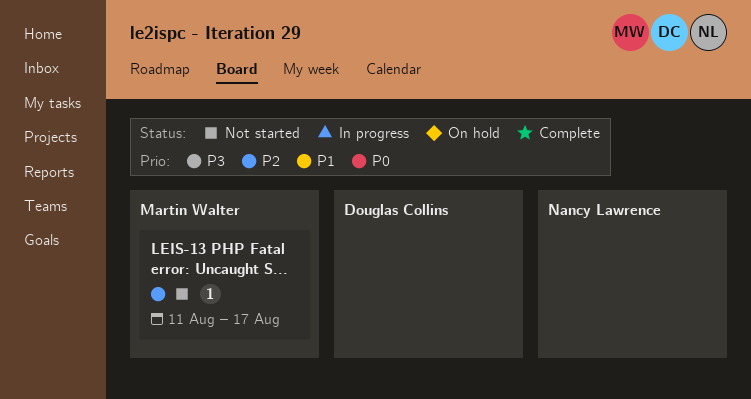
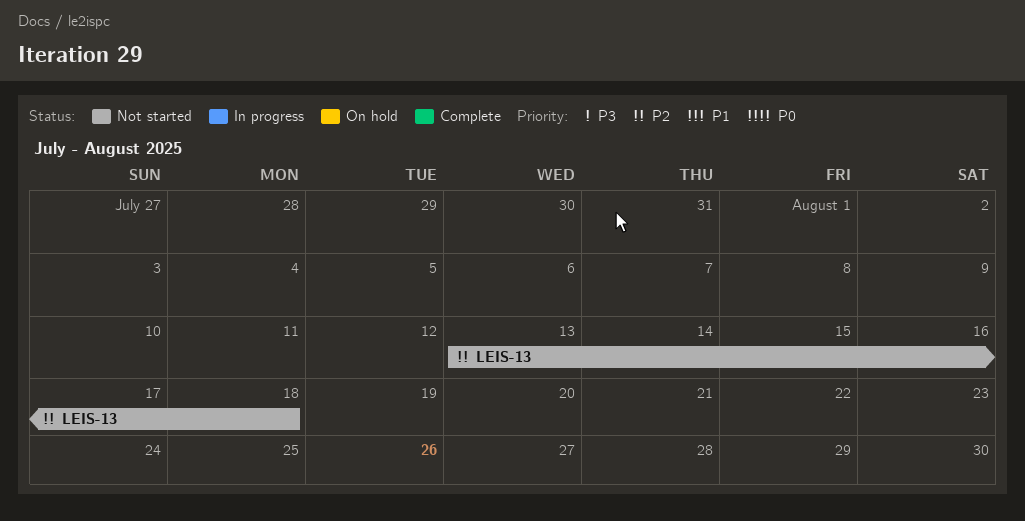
LEIS-13, start: Aug 11 -> Aug 13
LEIS-13, due: Aug 17 -> Aug 18

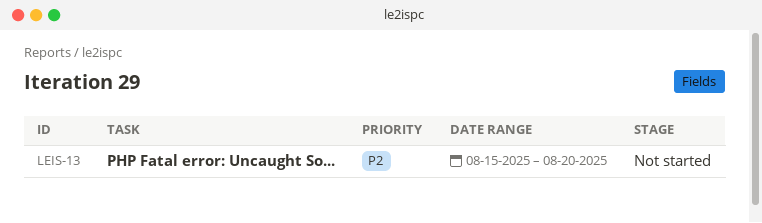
LEIS-13, start: Aug 13 -> Aug 15
LEIS-13, due: Aug 18 -> Aug 20

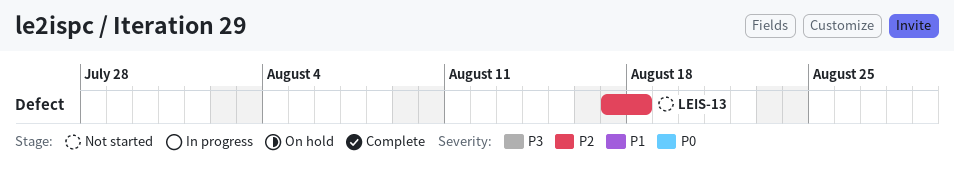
LEIS-13, start: Aug 15 -> Aug 17
LEIS-13, due: Aug 20 -> Aug 18

